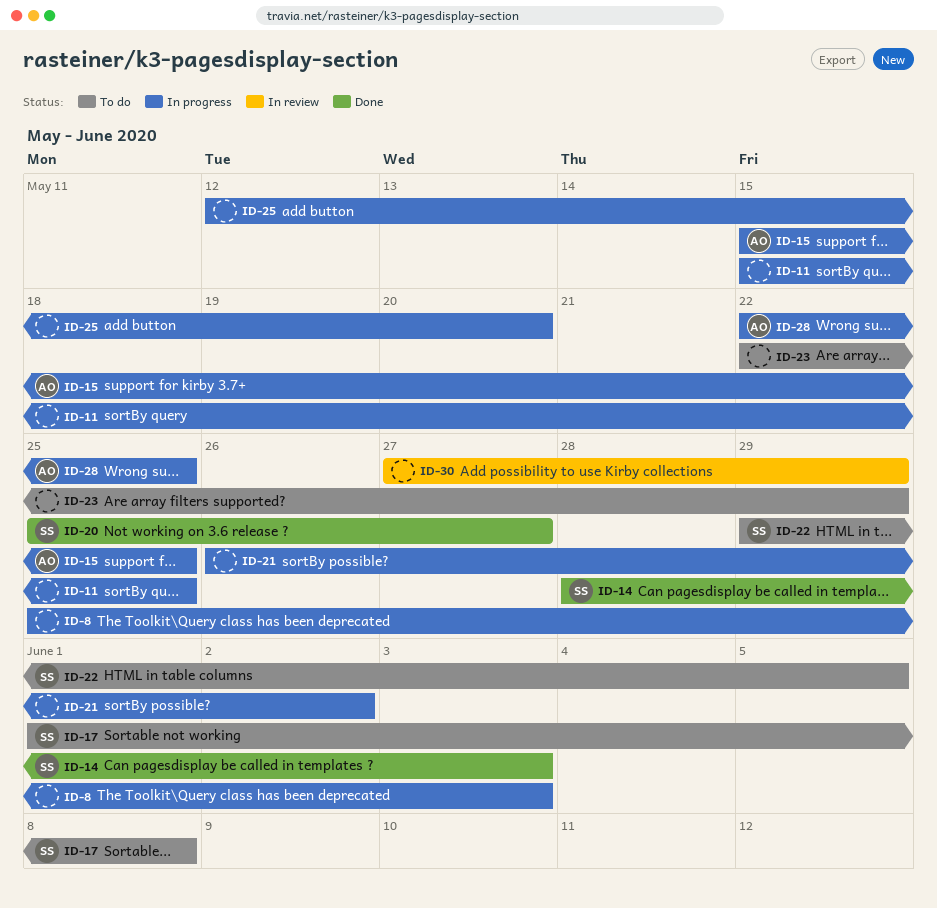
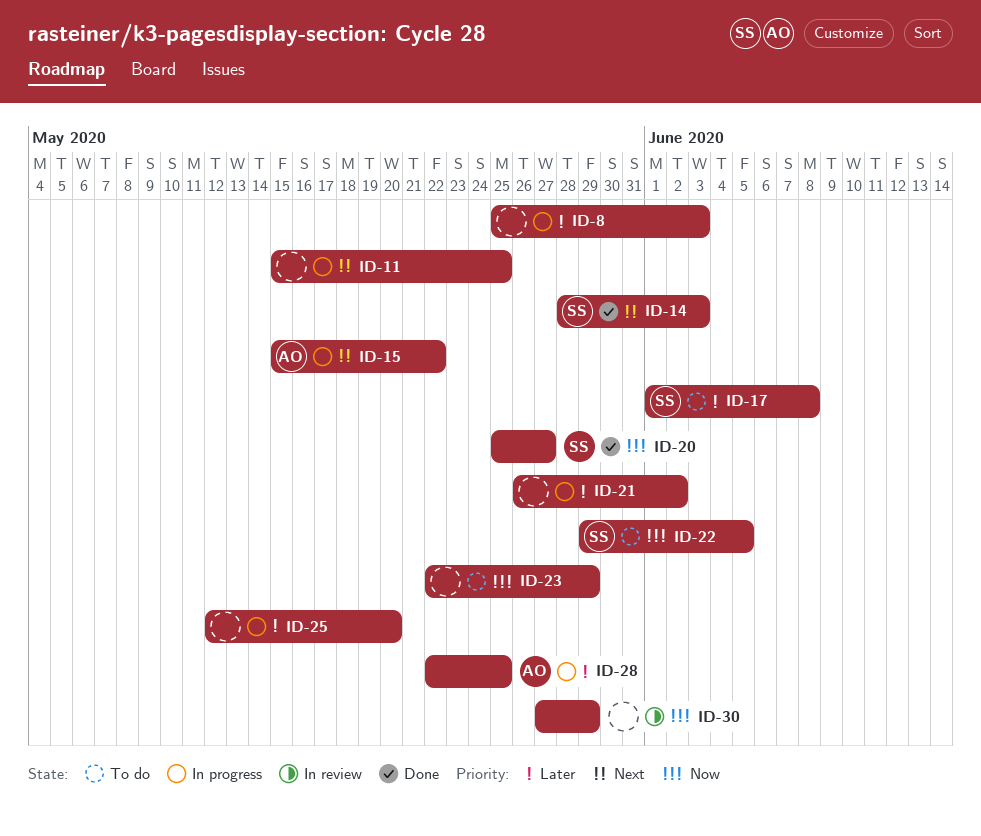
ID-15, due: May 25 -> May 22

